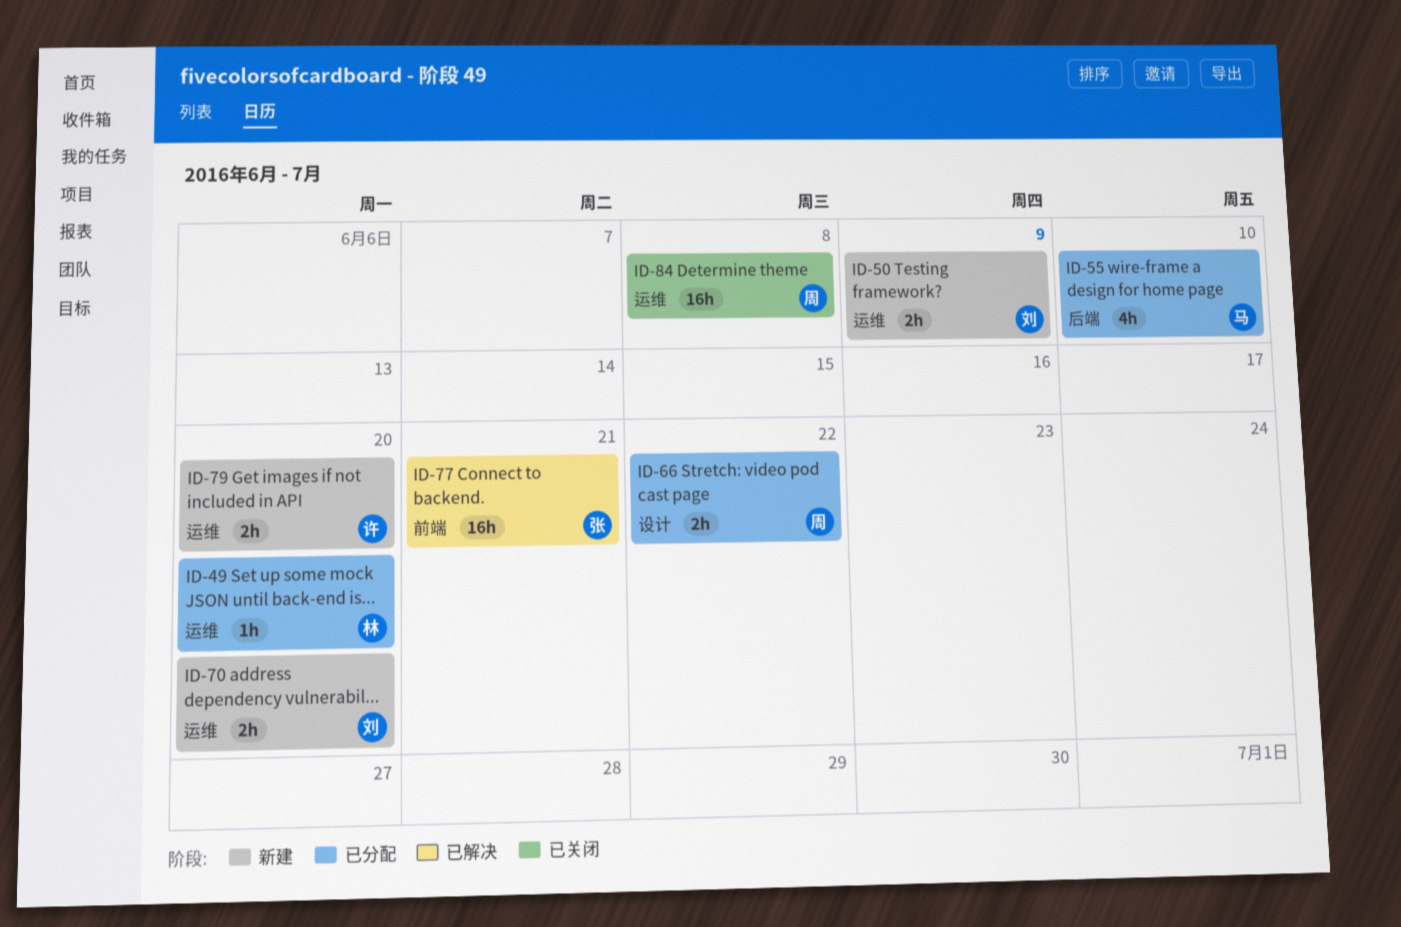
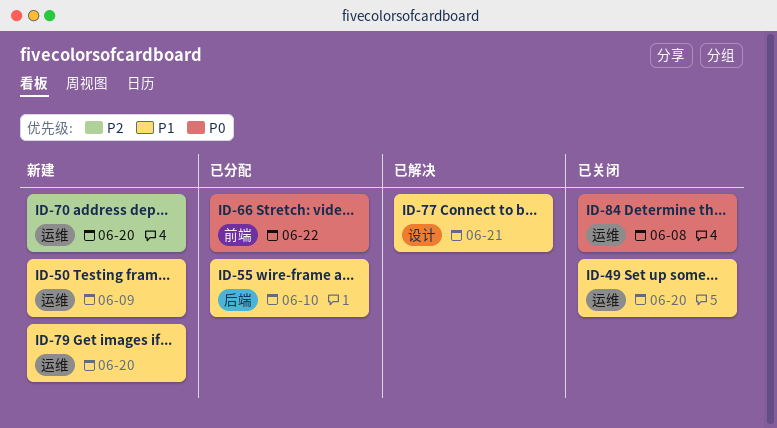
ID-49, status: 已分配 -> 已关闭
ID-66, label: 设计 -> 前端
ID-77, label: 前端 -> 设计

